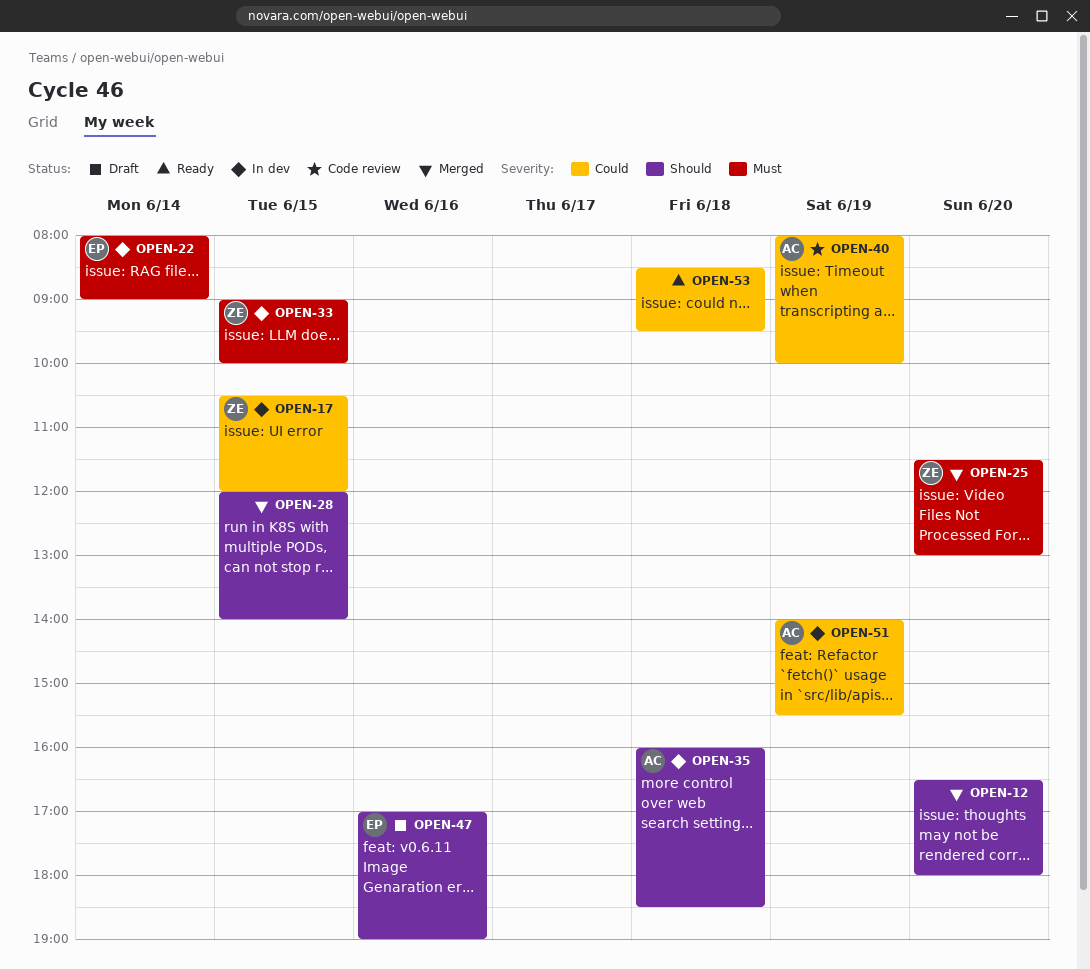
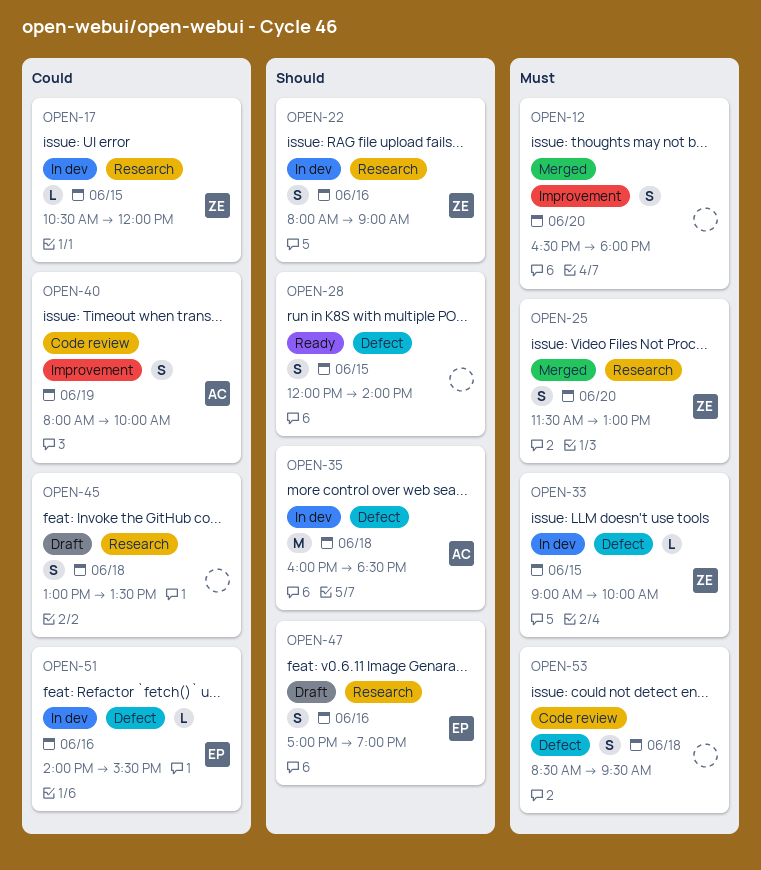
OPEN-12, priority: Should -> Must
OPEN-22, owner: EP -> ZE
OPEN-22, priority: Must -> Should
OPEN-22, day: Jun 14 -> Jun 16
OPEN-28, status: Merged -> Ready
OPEN-45: none -> present
OPEN-51, owner: AC -> EP
OPEN-51, day: Jun 19 -> Jun 16
OPEN-53, status: Ready -> Code review
OPEN-53, priority: Could -> Must

